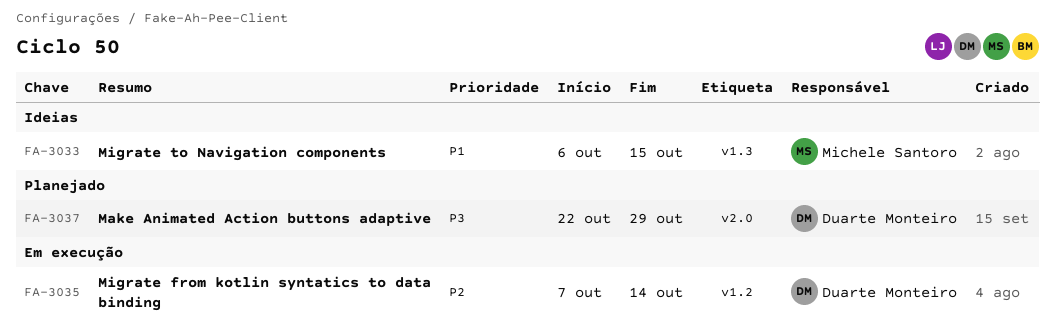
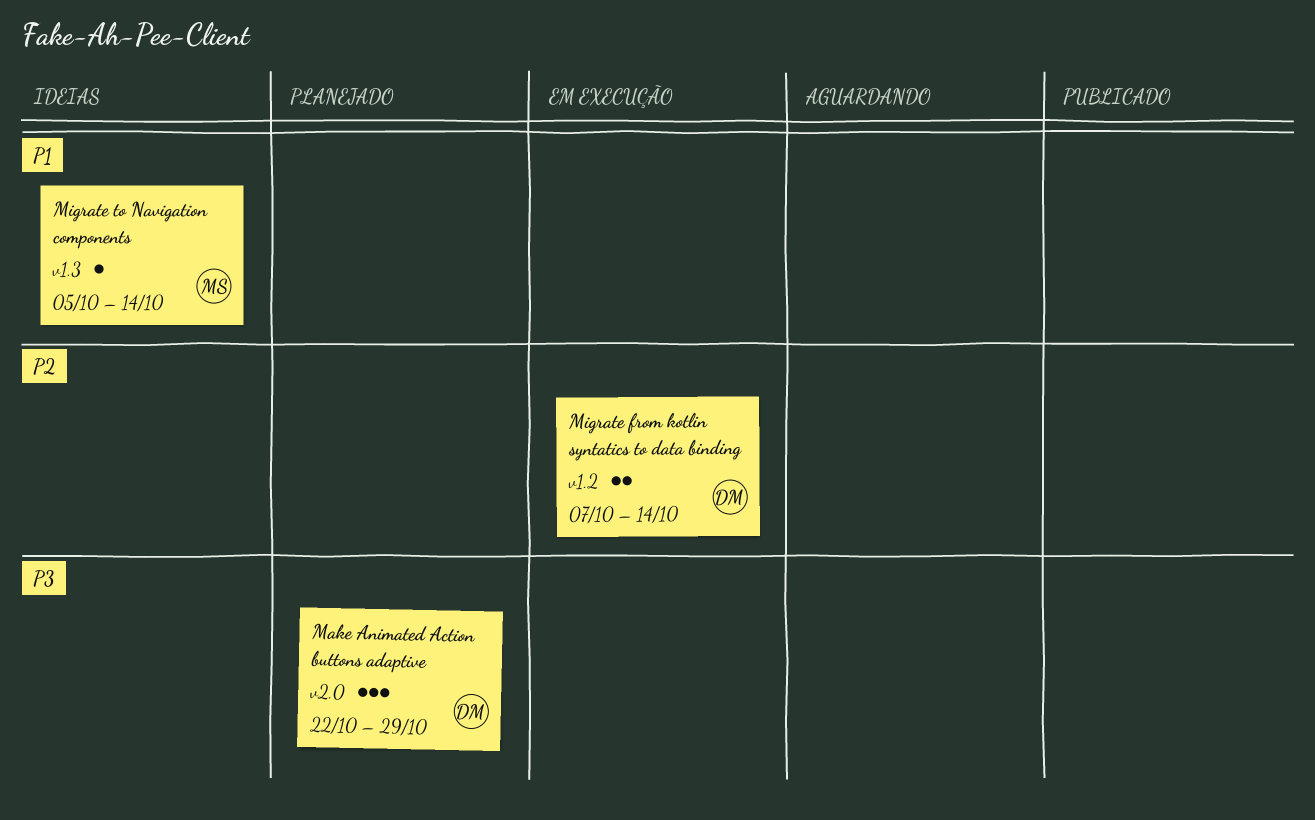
Migrate to Navigation components, start: Oct 6 -> Oct 5
Migrate to Navigation components, due: Oct 15 -> Oct 14

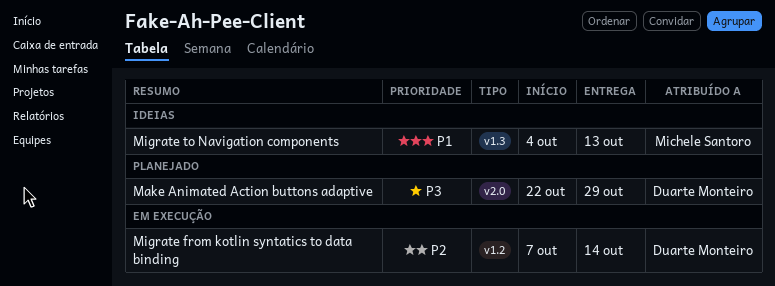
Migrate to Navigation components, start: Oct 5 -> Oct 4
Migrate to Navigation components, due: Oct 14 -> Oct 13

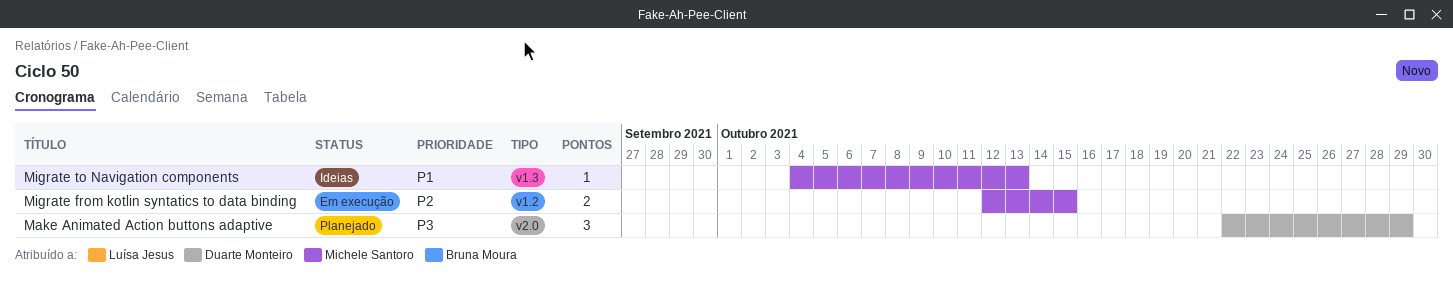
Migrate from kotlin syntatics to data binding, owner: Duarte Monteiro -> Michele Santoro
Migrate from kotlin syntatics to data binding, start: Oct 7 -> Oct 12
Migrate from kotlin syntatics to data binding, due: Oct 14 -> Oct 15

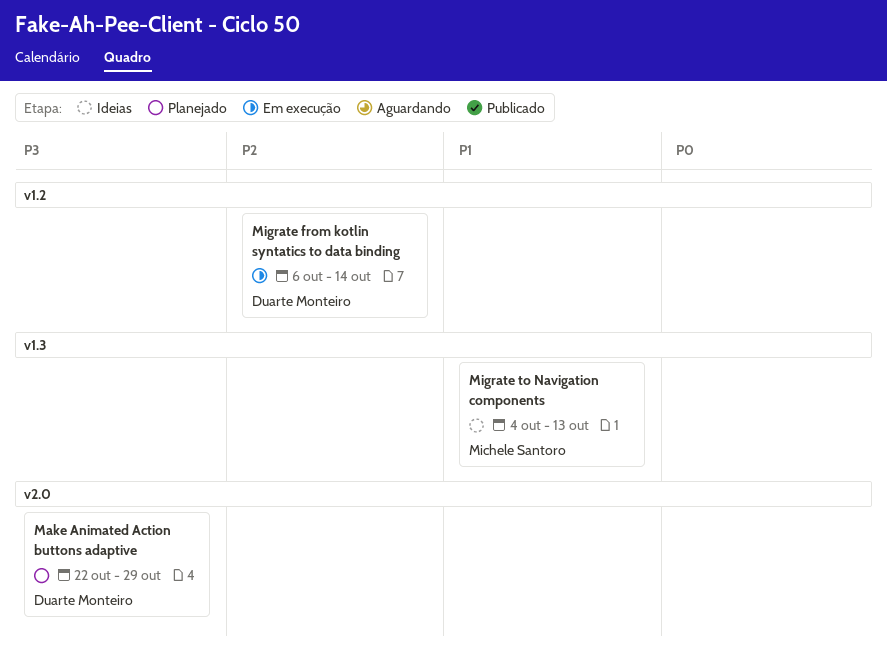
Migrate from kotlin syntatics to data binding, owner: Michele Santoro -> Duarte Monteiro
Migrate from kotlin syntatics to data binding, start: Oct 12 -> Oct 6
Migrate from kotlin syntatics to data binding, due: Oct 15 -> Oct 14

